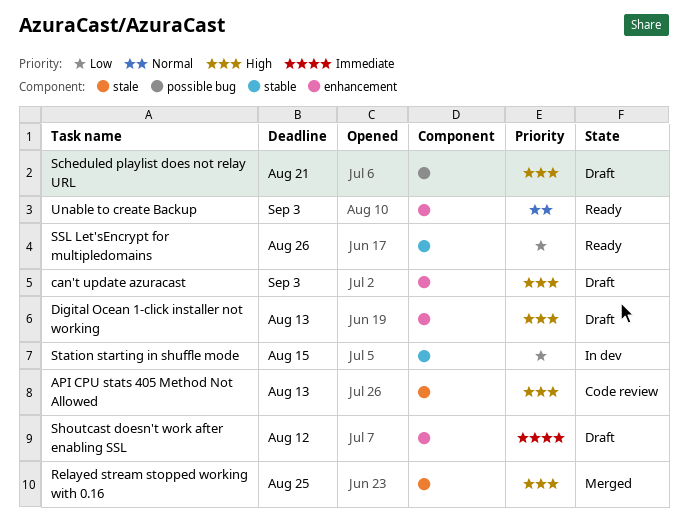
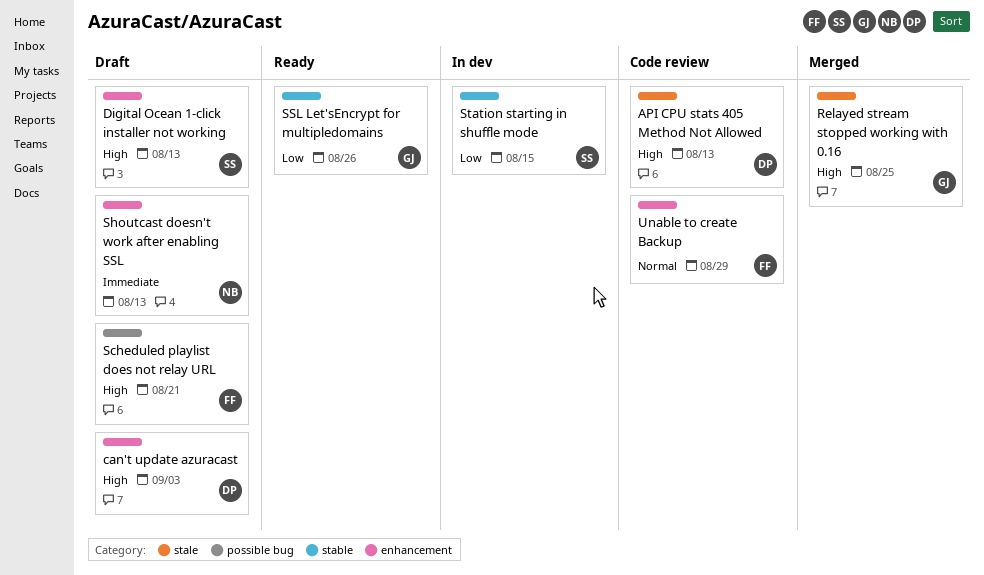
Shoutcast doesn't work after enabling SSL, due: Aug 12 -> Aug 13
Unable to create Backup, status: Ready -> Code review
Unable to create Backup, due: Sep 3 -> Aug 29

